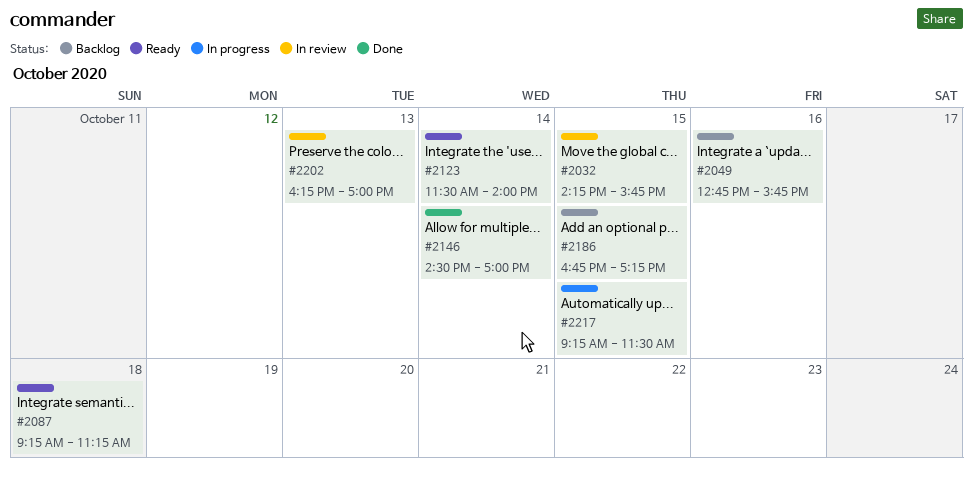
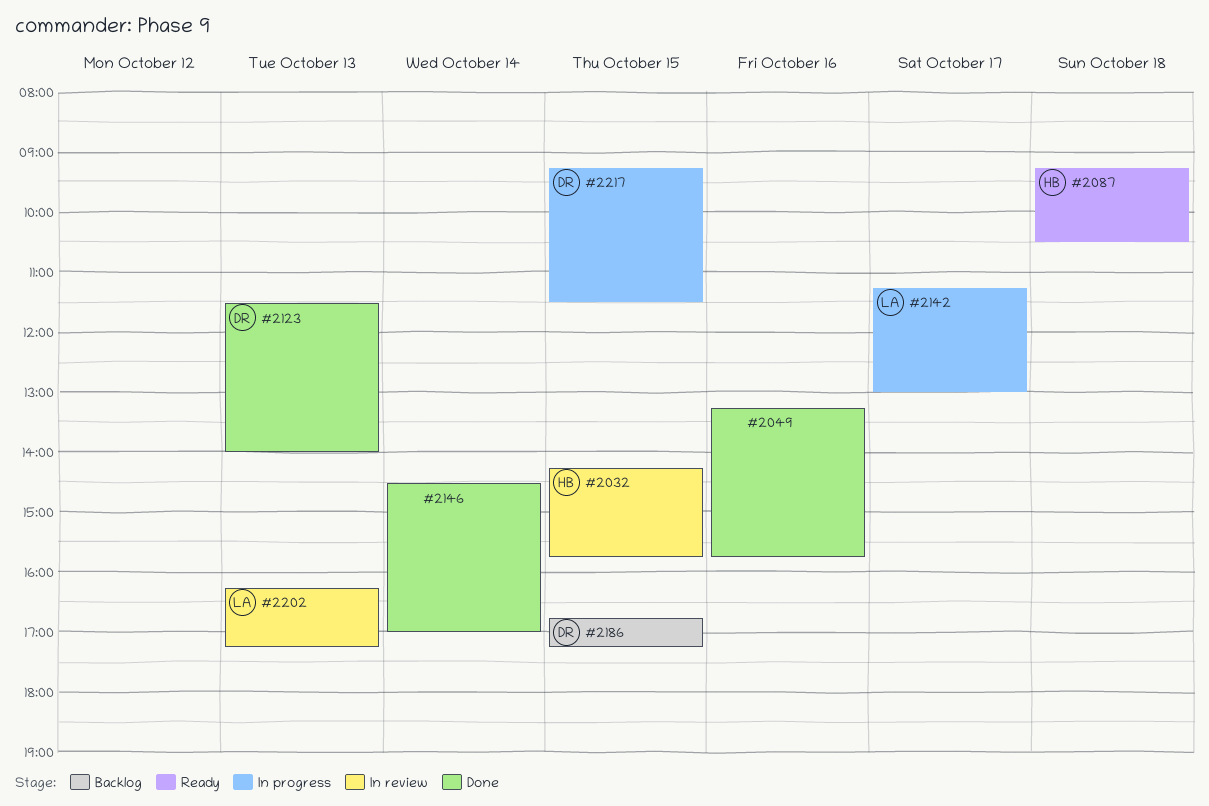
#2049, status: Backlog -> Done
#2049, begins: 12:45 -> 13:15
#2087, ends: 11:15 -> 10:30
#2123, status: Ready -> Done
#2123, day: Oct 14 -> Oct 13
#2142: none -> present
#2202, ends: 17:00 -> 17:15

